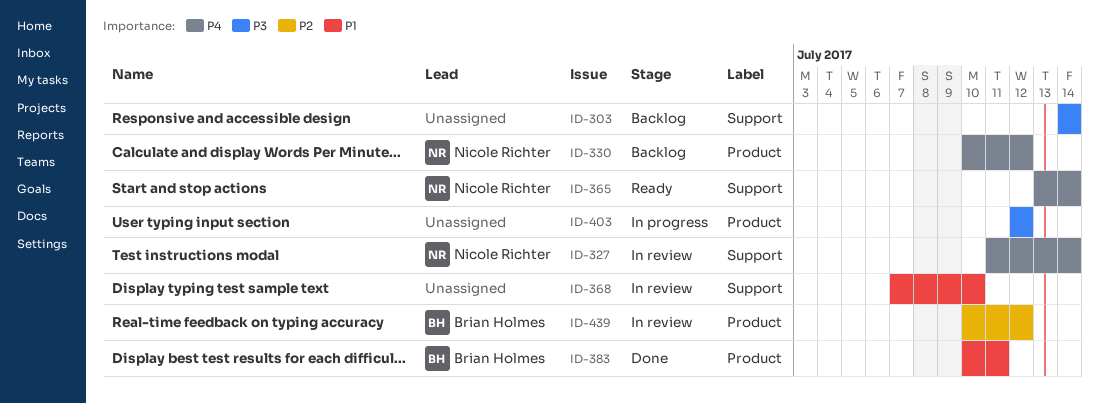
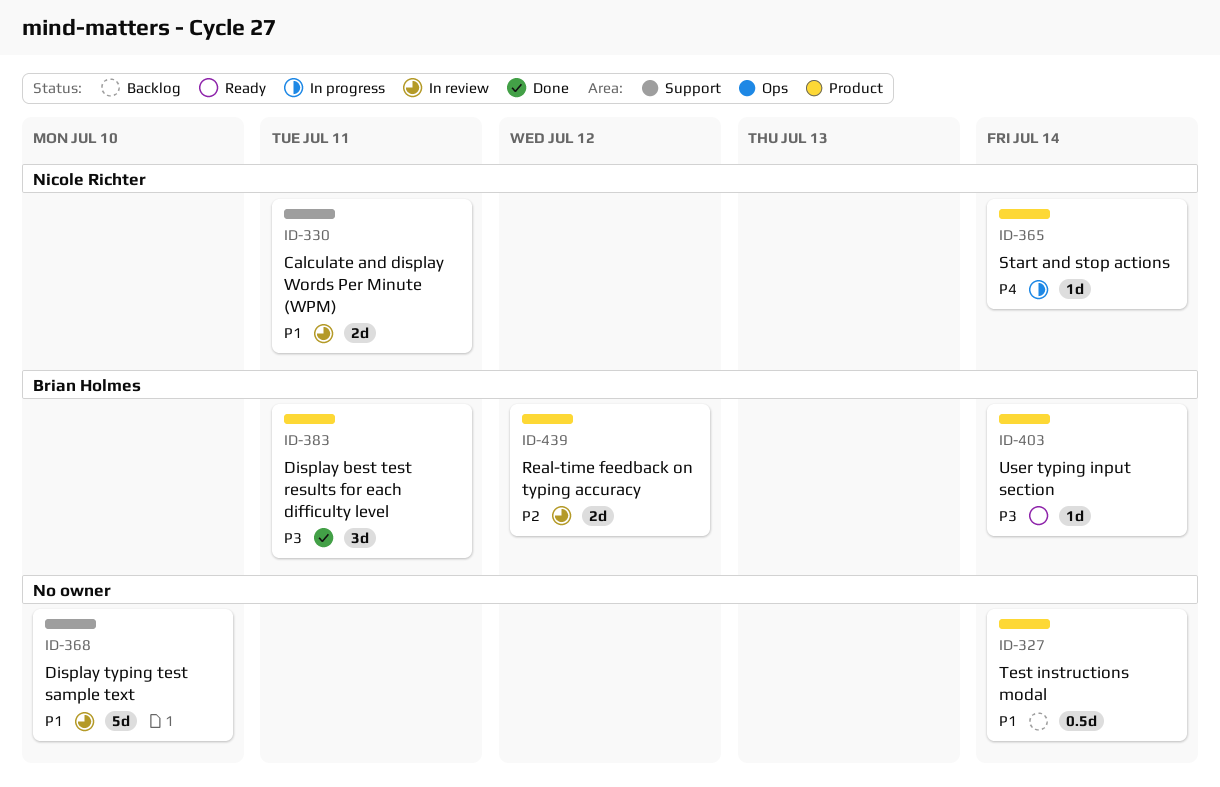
ID-303: present -> none
ID-327, status: In review -> Backlog
ID-327, owner: Nicole Richter -> none
ID-327, priority: P4 -> P1
ID-327, label: Support -> Product
ID-330, status: Backlog -> In review
ID-330, priority: P4 -> P1
ID-330, label: Product -> Support
ID-330, due: Jul 12 -> Jul 11
ID-365, status: Ready -> In progress
ID-365, label: Support -> Product
ID-383, priority: P1 -> P3
ID-403, status: In progress -> Ready
ID-403, owner: none -> Brian Holmes
ID-403, due: Jul 12 -> Jul 14

